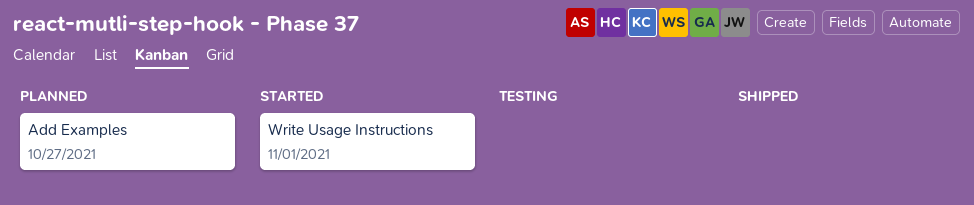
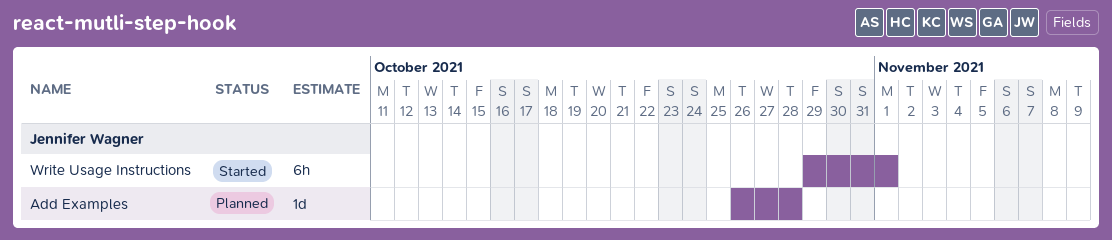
Add Examples, due: Oct 27 -> Oct 28

